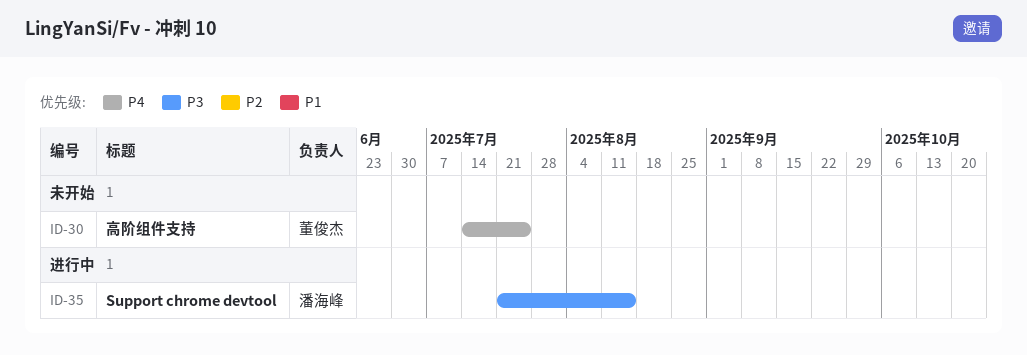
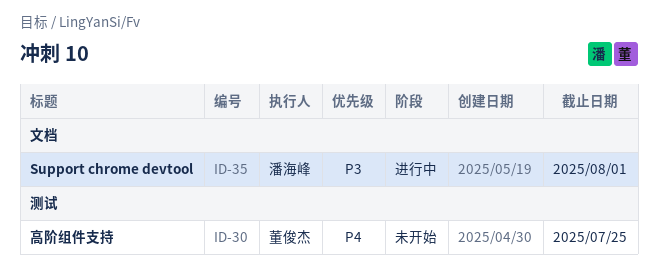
ID-35, due: Aug 15 -> Aug 1

